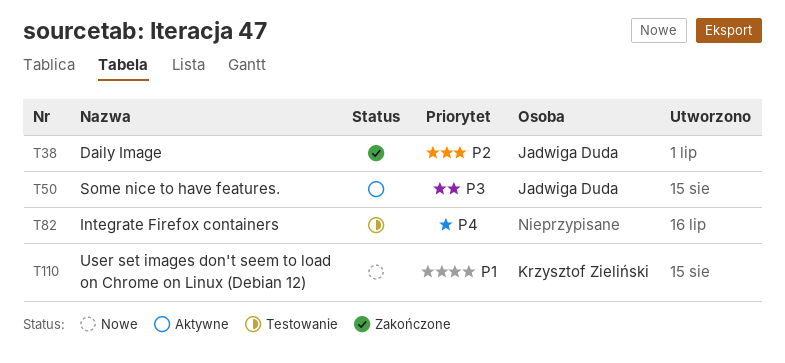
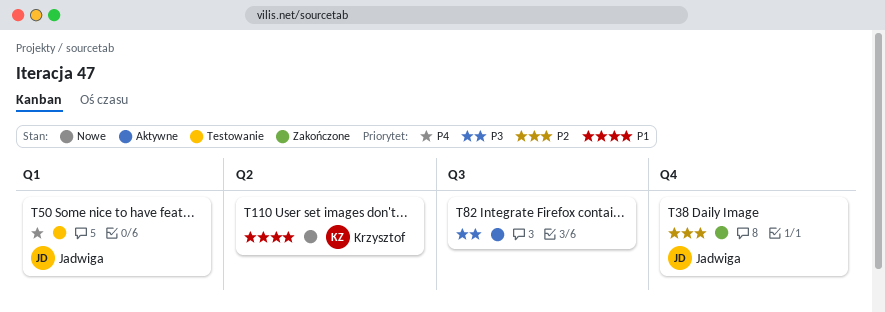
T50, status: Aktywne -> Testowanie
T50, priority: P3 -> P4
T82, status: Testowanie -> Aktywne
T82, priority: P4 -> P3

